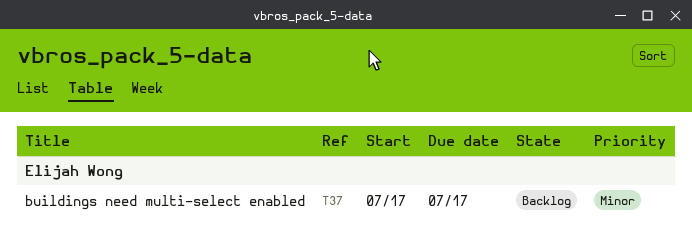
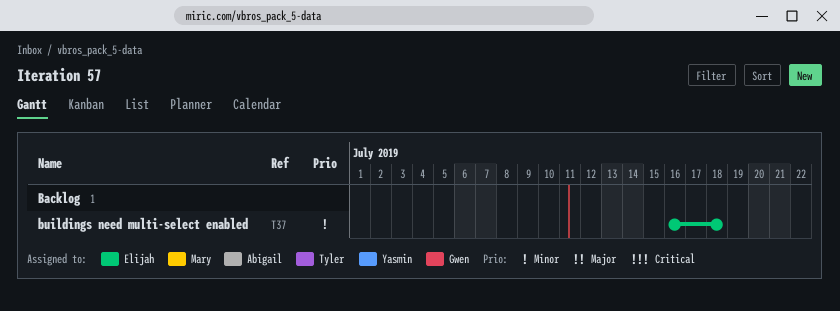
T37, start: Jul 17 -> Jul 16
T37, due: Jul 17 -> Jul 18

